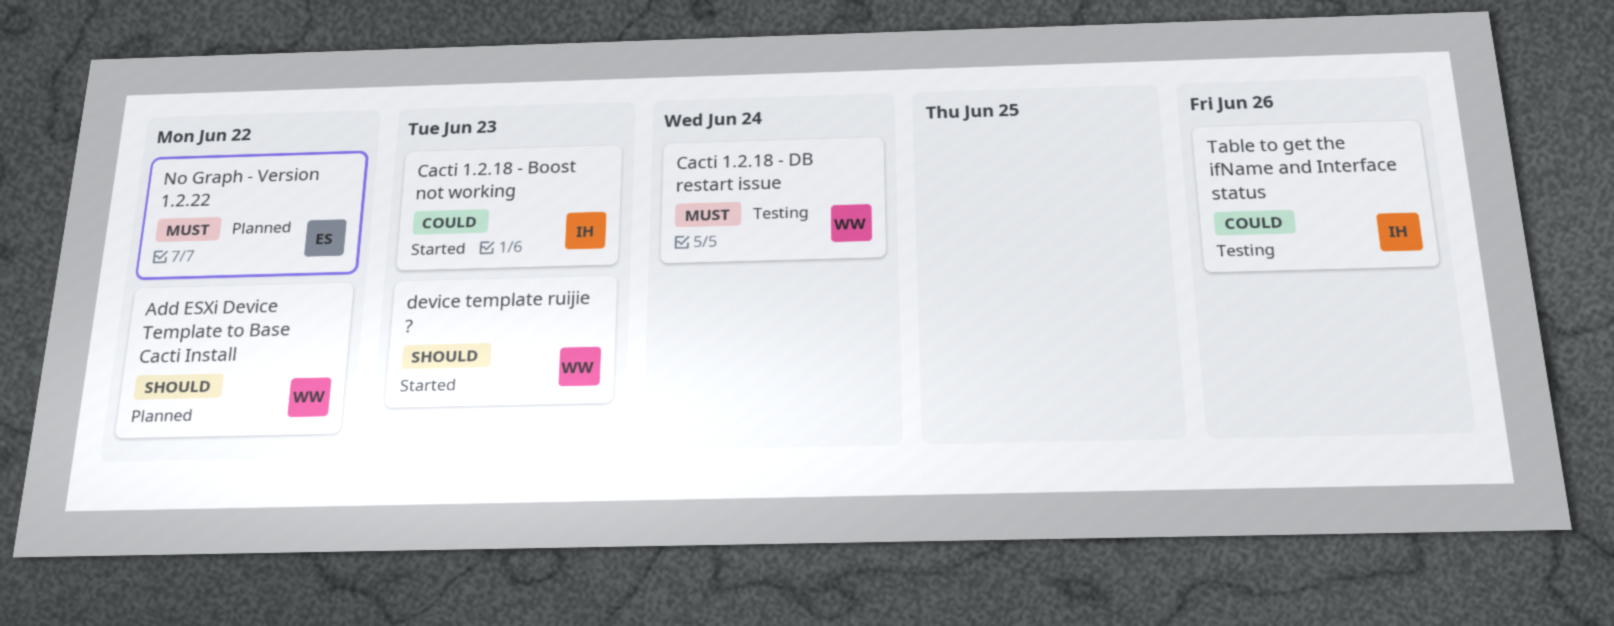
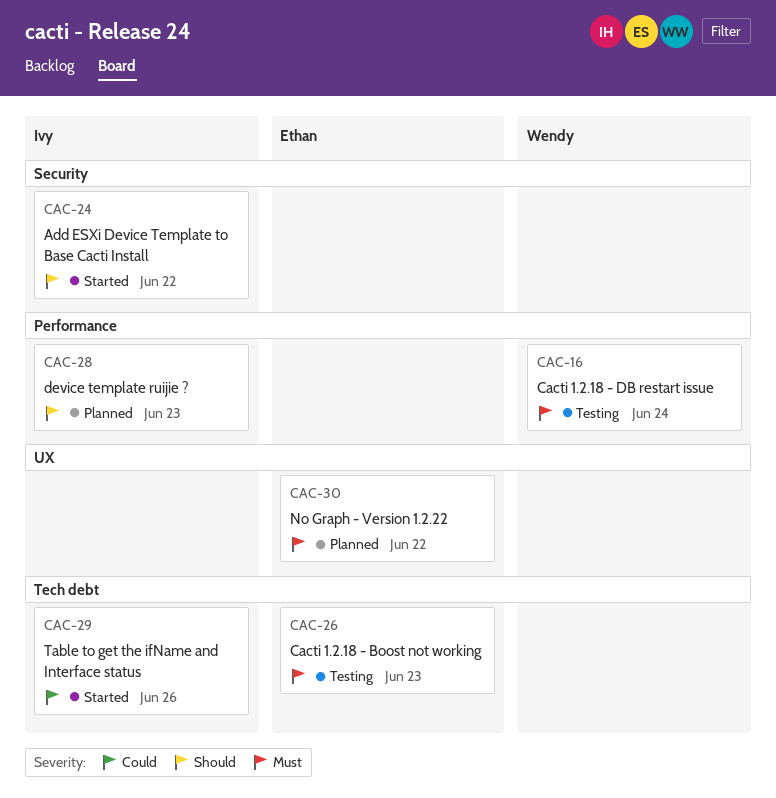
Add ESXi Device Template to Base Cacti Install, status: Planned -> Started
Add ESXi Device Template to Base Cacti Install, owner: Wendy -> Ivy
Cacti 1.2.18 - Boost not working, status: Started -> Testing
Cacti 1.2.18 - Boost not working, owner: Ivy -> Ethan
Cacti 1.2.18 - Boost not working, priority: Could -> Must
device template ruijie ?, status: Started -> Planned
device template ruijie ?, owner: Wendy -> Ivy
Table to get the ifName and Interface status, status: Testing -> Started

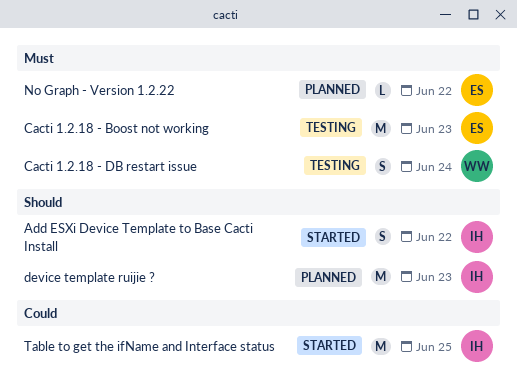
Table to get the ifName and Interface status, due: Jun 26 -> Jun 25

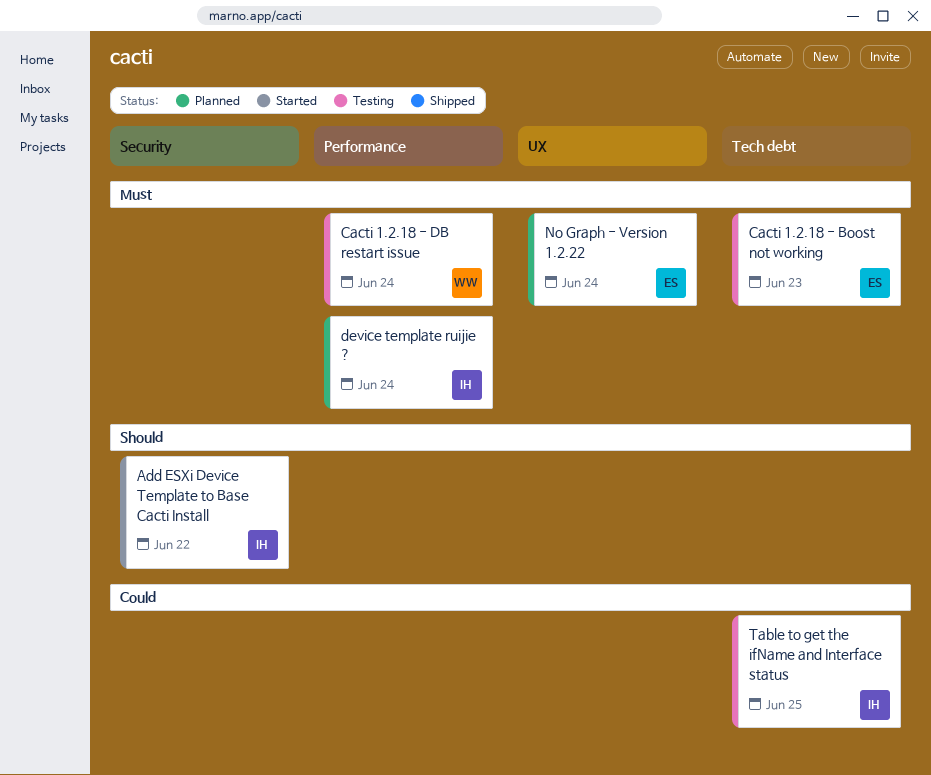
device template ruijie ?, priority: Should -> Must
device template ruijie ?, due: Jun 23 -> Jun 24
No Graph - Version 1.2.22, due: Jun 22 -> Jun 24
Table to get the ifName and Interface status, status: Started -> Testing

